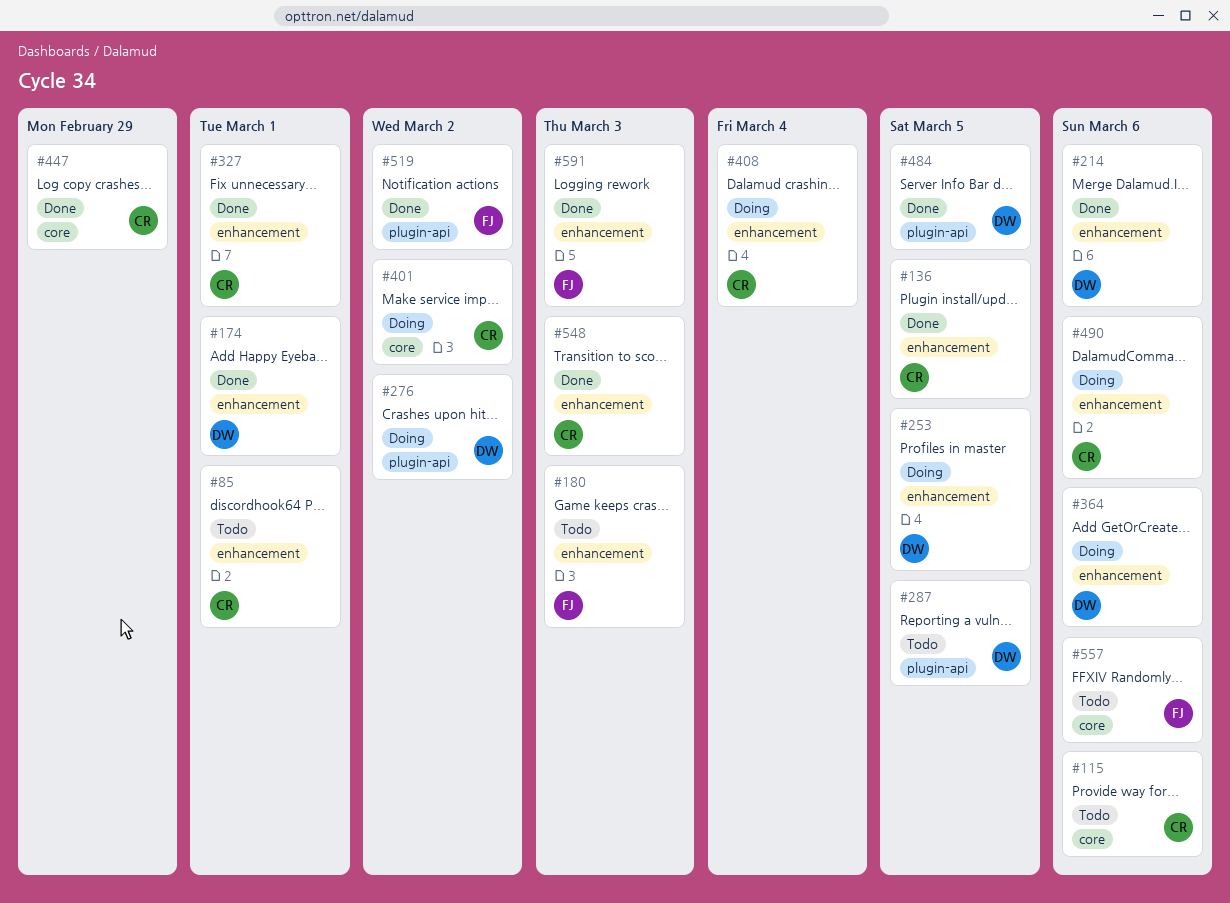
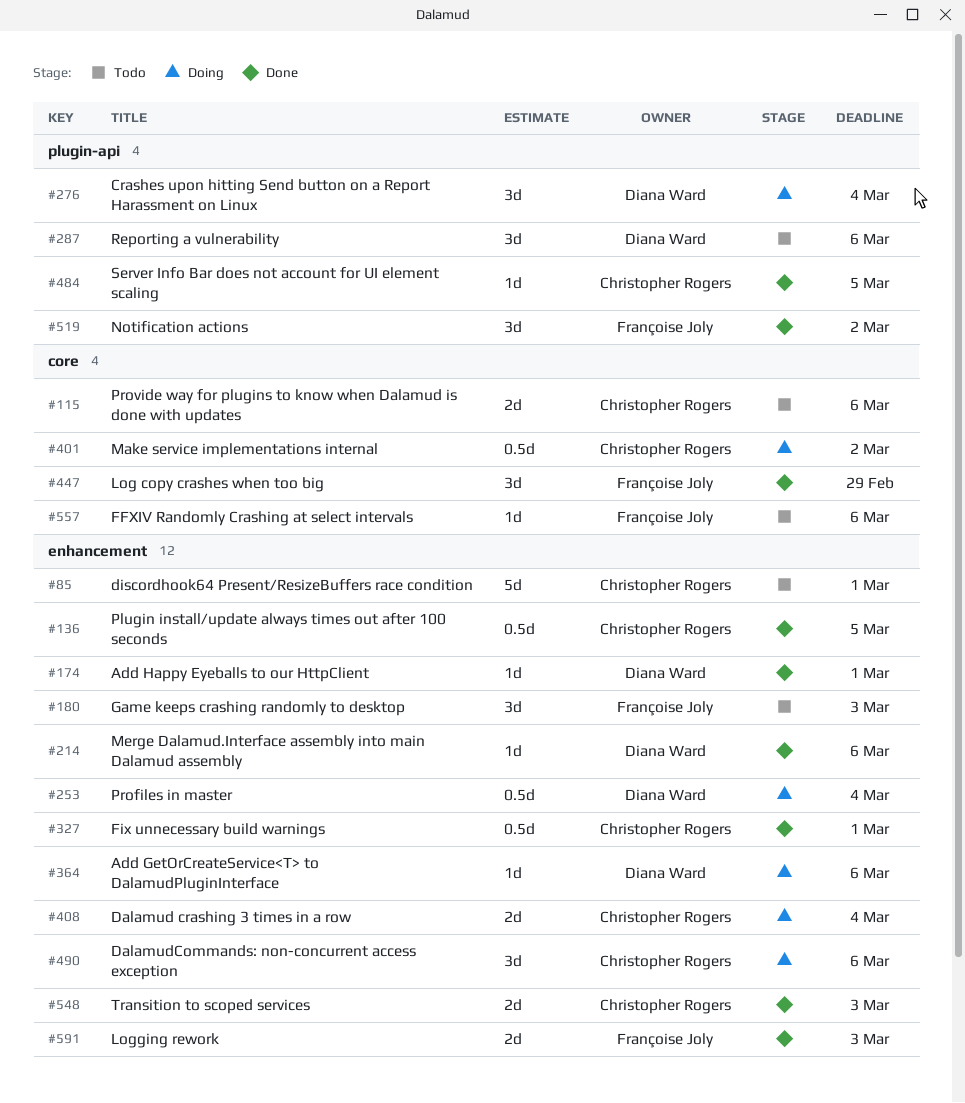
#253, due: Mar 5 -> Mar 4
#276, due: Mar 2 -> Mar 4
#287, due: Mar 5 -> Mar 6
#447, owner: Christopher Rogers -> Françoise Joly
#484, owner: Diana Ward -> Christopher Rogers

